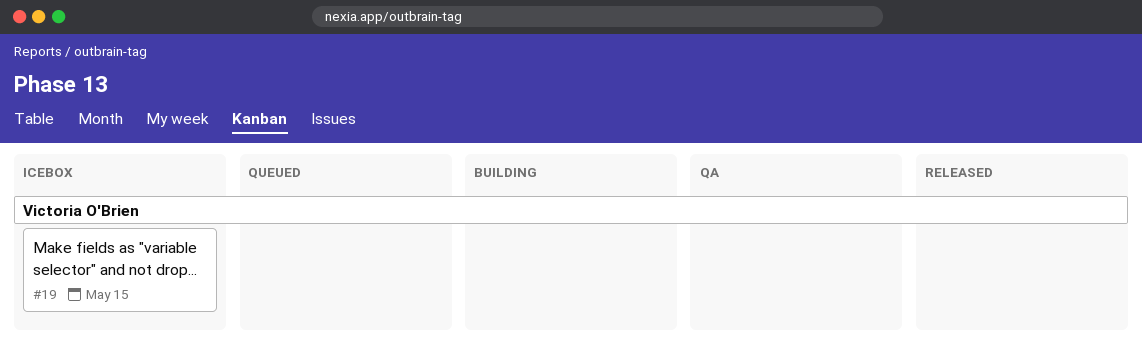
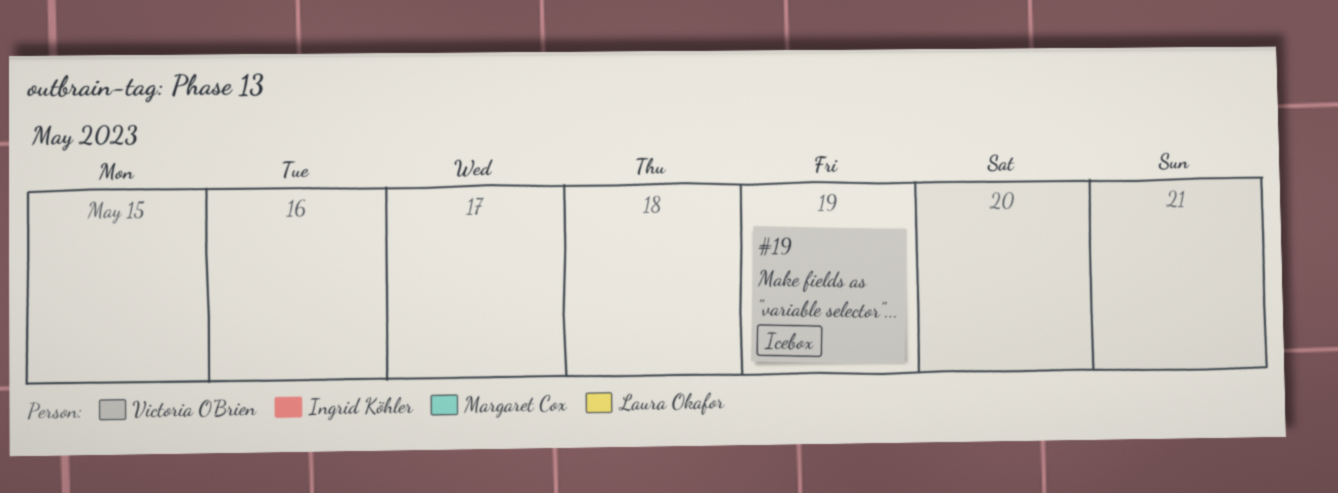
#19, due: May 15 -> May 19

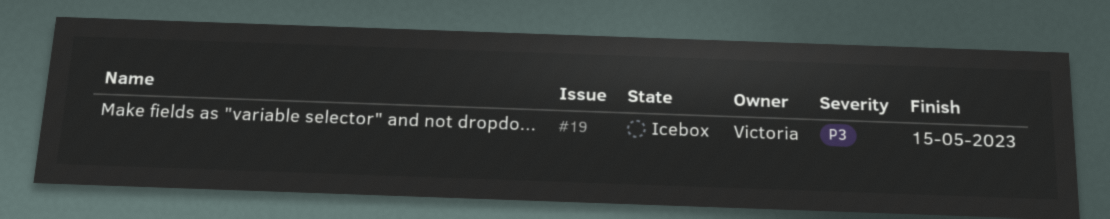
#19, due: May 19 -> May 15

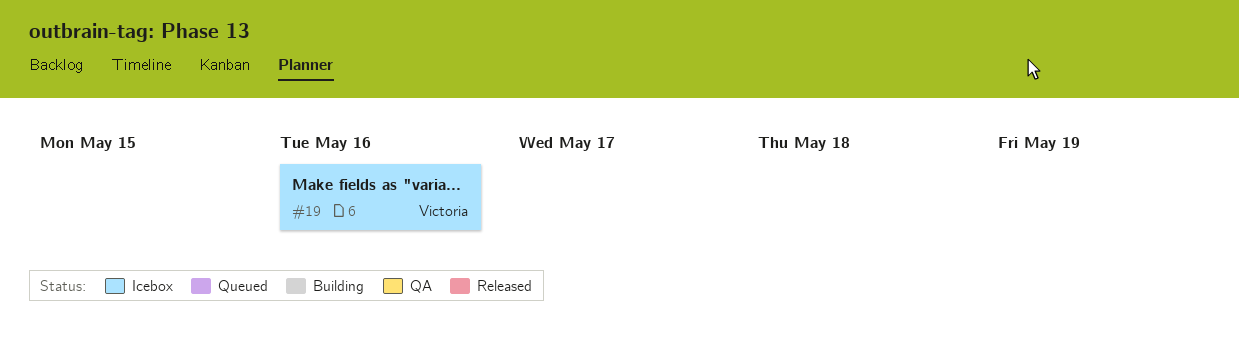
#19, due: May 15 -> May 16

